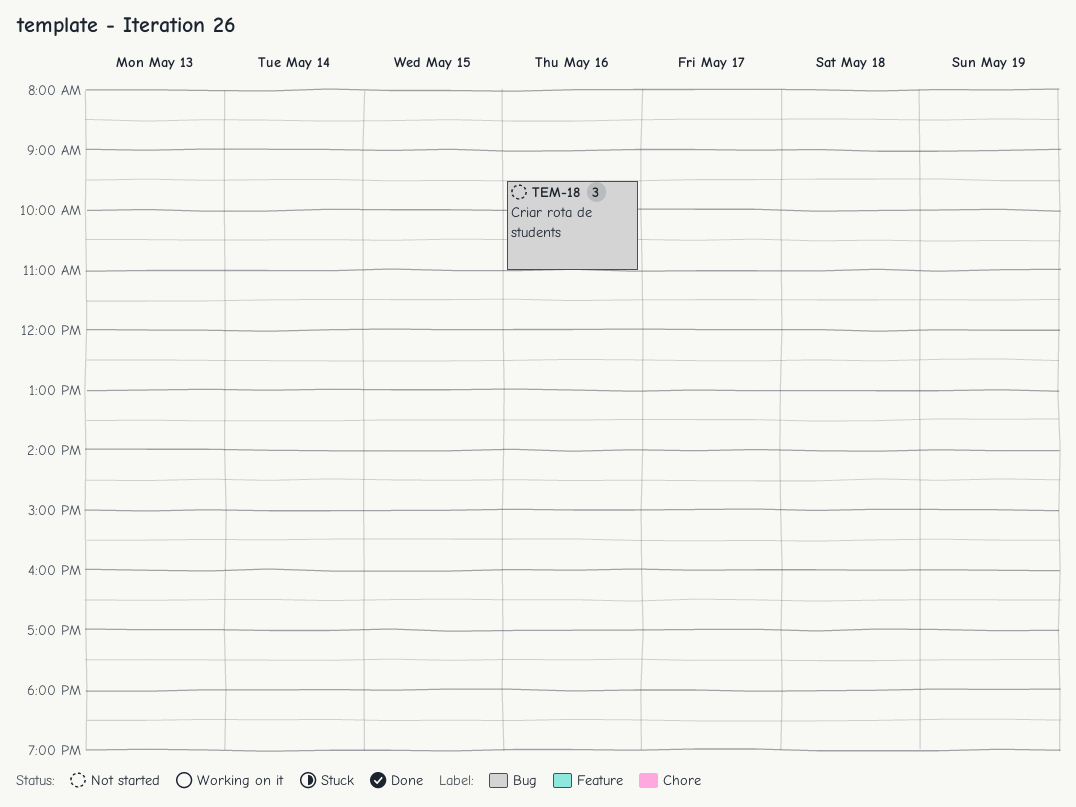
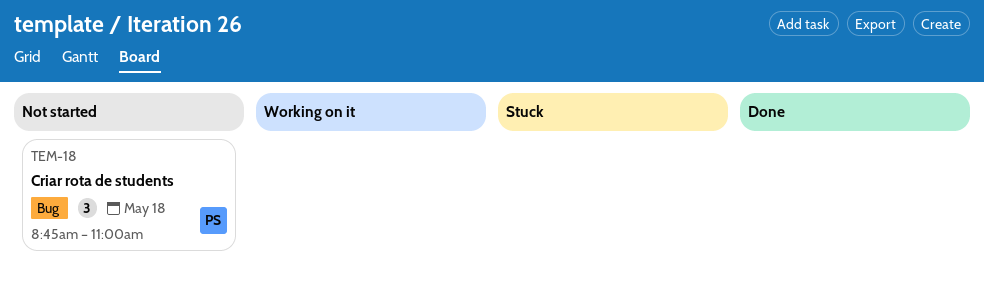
TEM-18, day: May 16 -> May 18
TEM-18, begins: 09:30 -> 08:45

